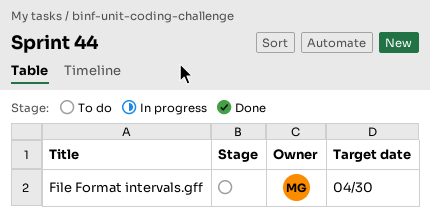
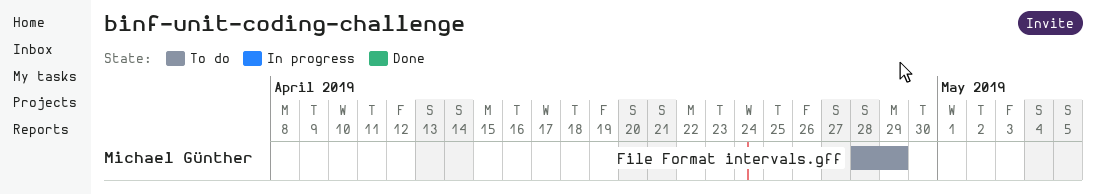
File Format intervals.gff, due: Apr 30 -> Apr 29

